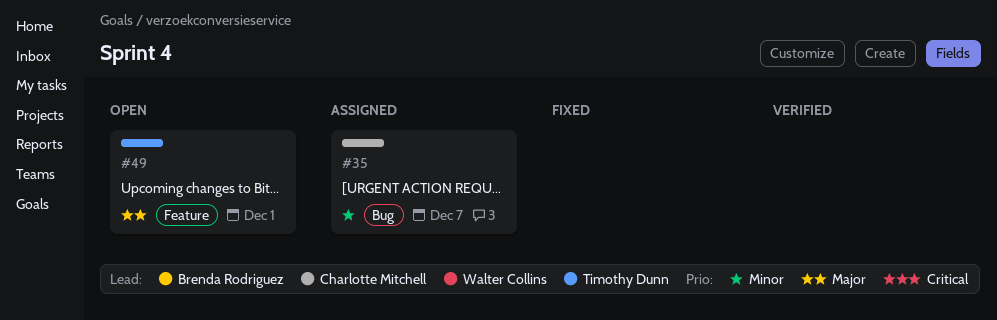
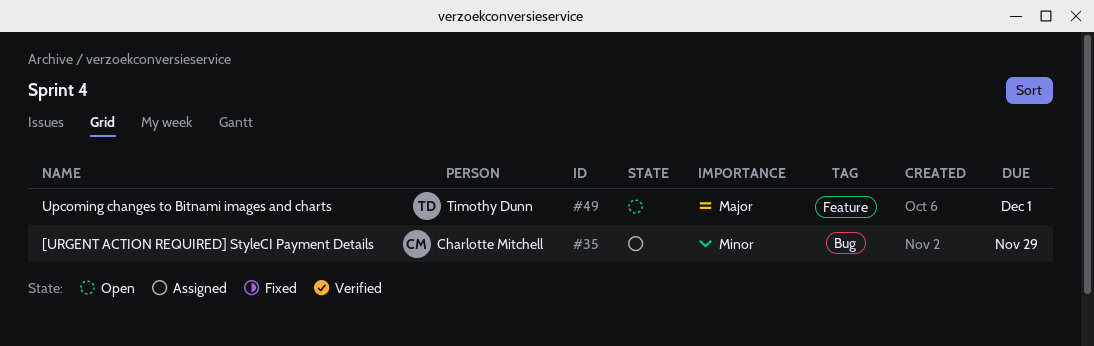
#35, due: Dec 7 -> Nov 29

